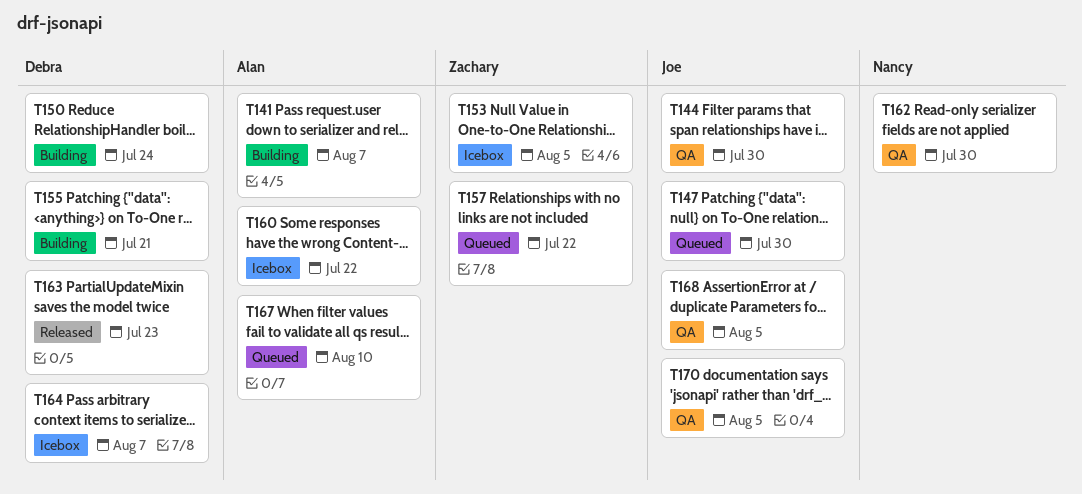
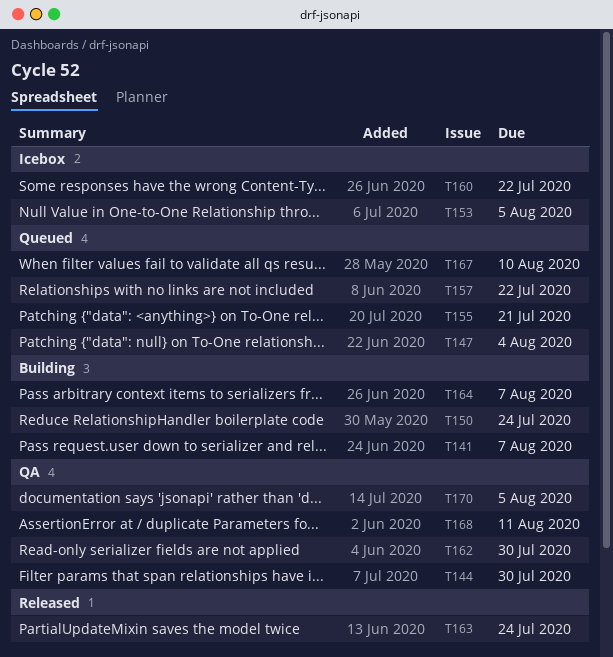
T147, due: Jul 30 -> Aug 4
T155, status: Building -> Queued
T163, due: Jul 23 -> Jul 24
T164, status: Icebox -> Building
T168, due: Aug 5 -> Aug 11

